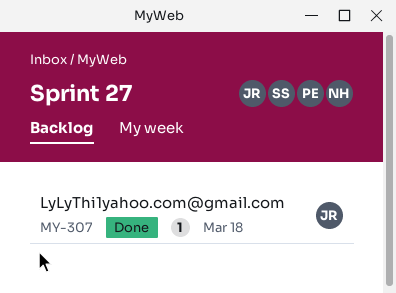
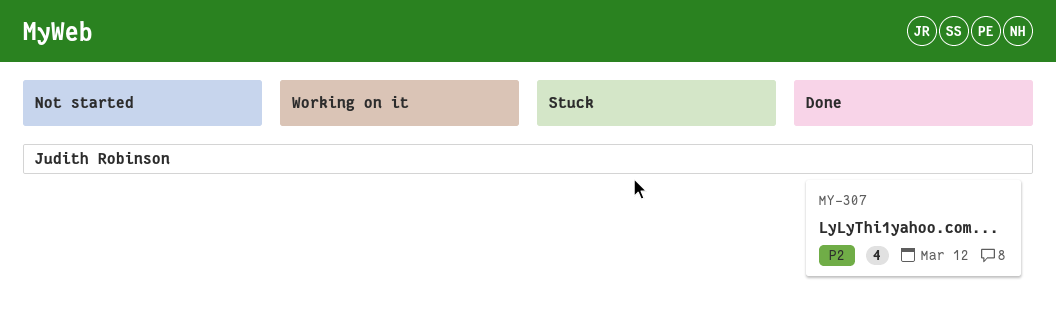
MY-307, estimate: 1 -> 4
MY-307, due: Mar 18 -> Mar 12

